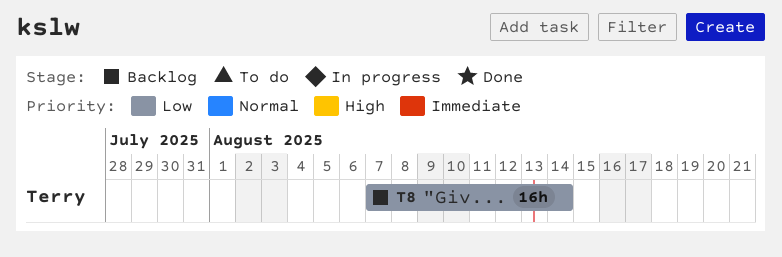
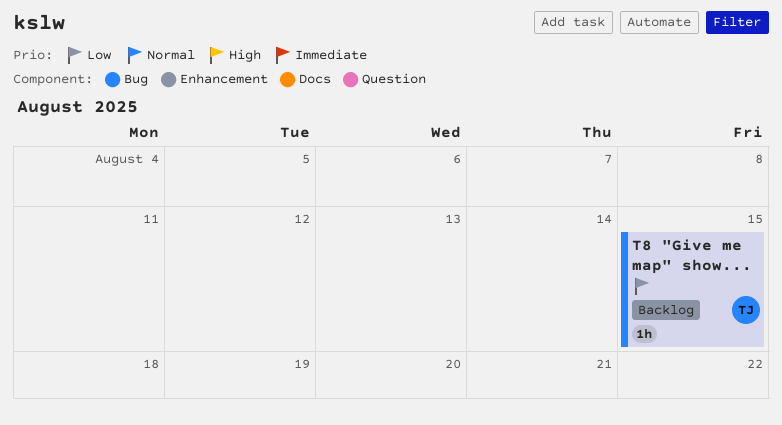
T8, estimate: 16h -> 1h
T8, due: Aug 14 -> Aug 15

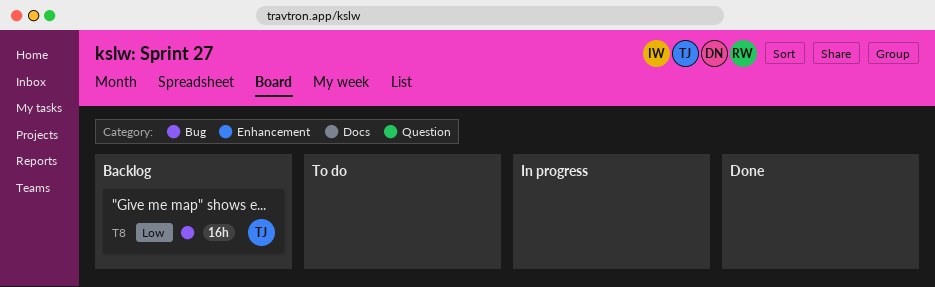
T8, estimate: 1h -> 16h

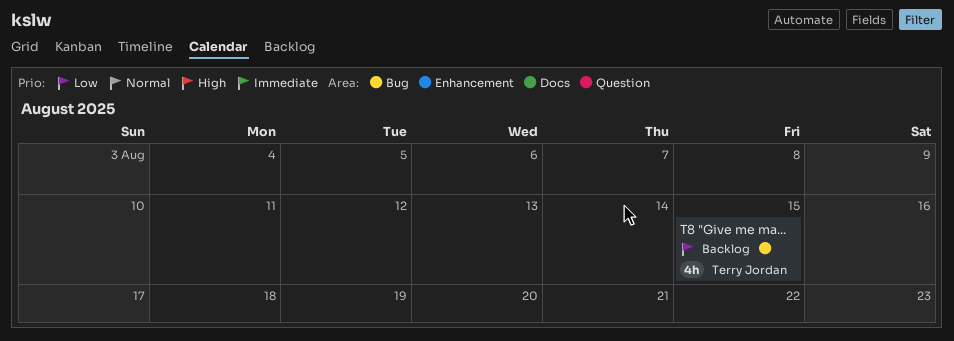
T8, estimate: 16h -> 4h

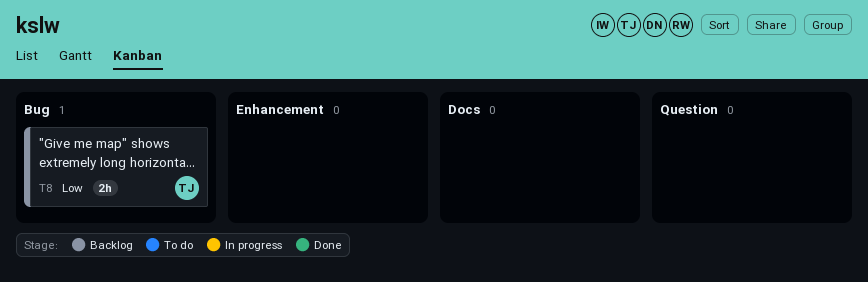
T8, estimate: 4h -> 2h

